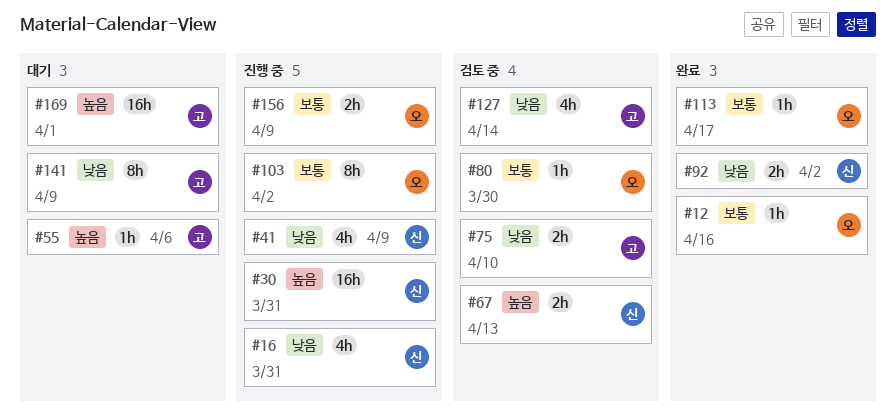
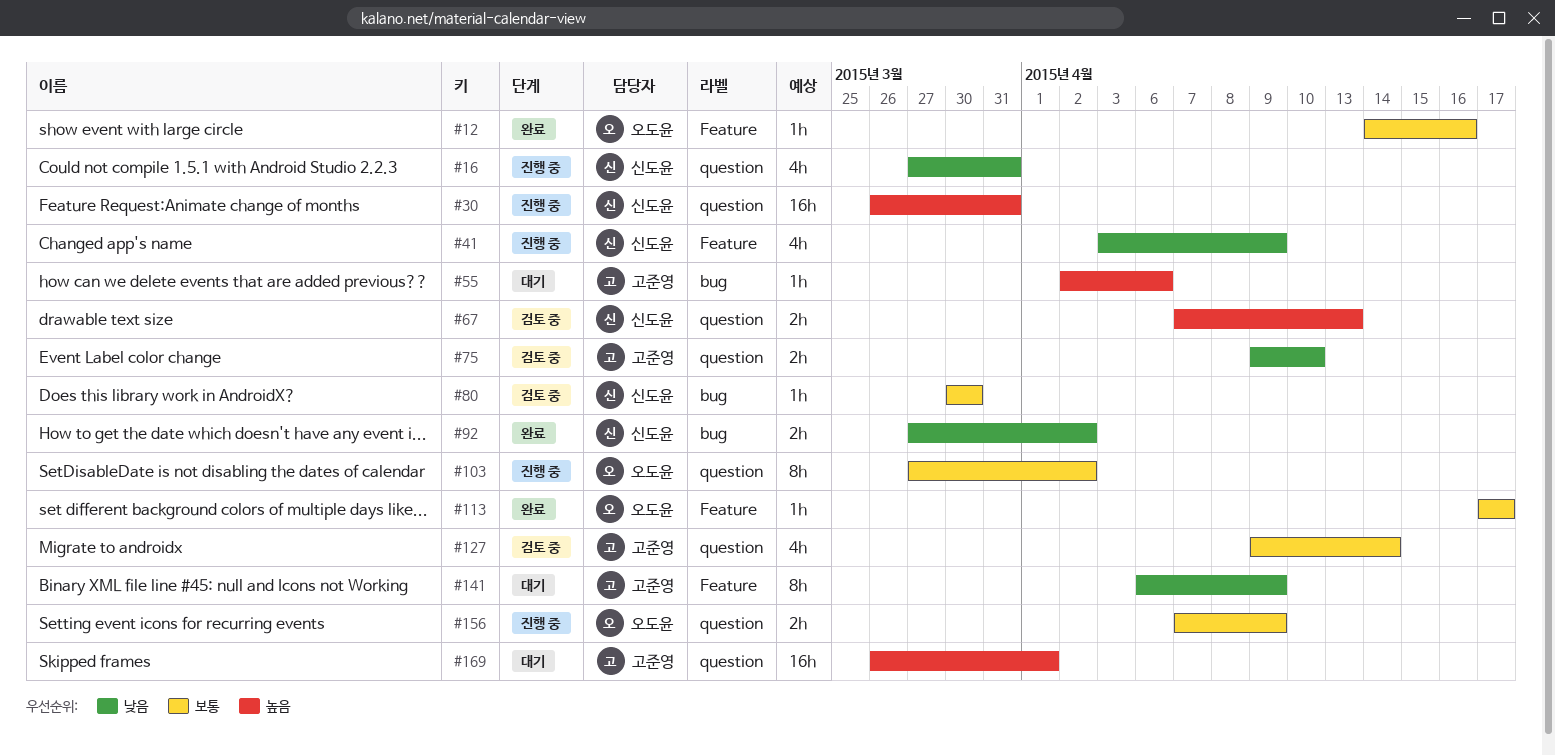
#80, owner: 오도윤 -> 신도윤
#127, priority: 낮음 -> 보통

